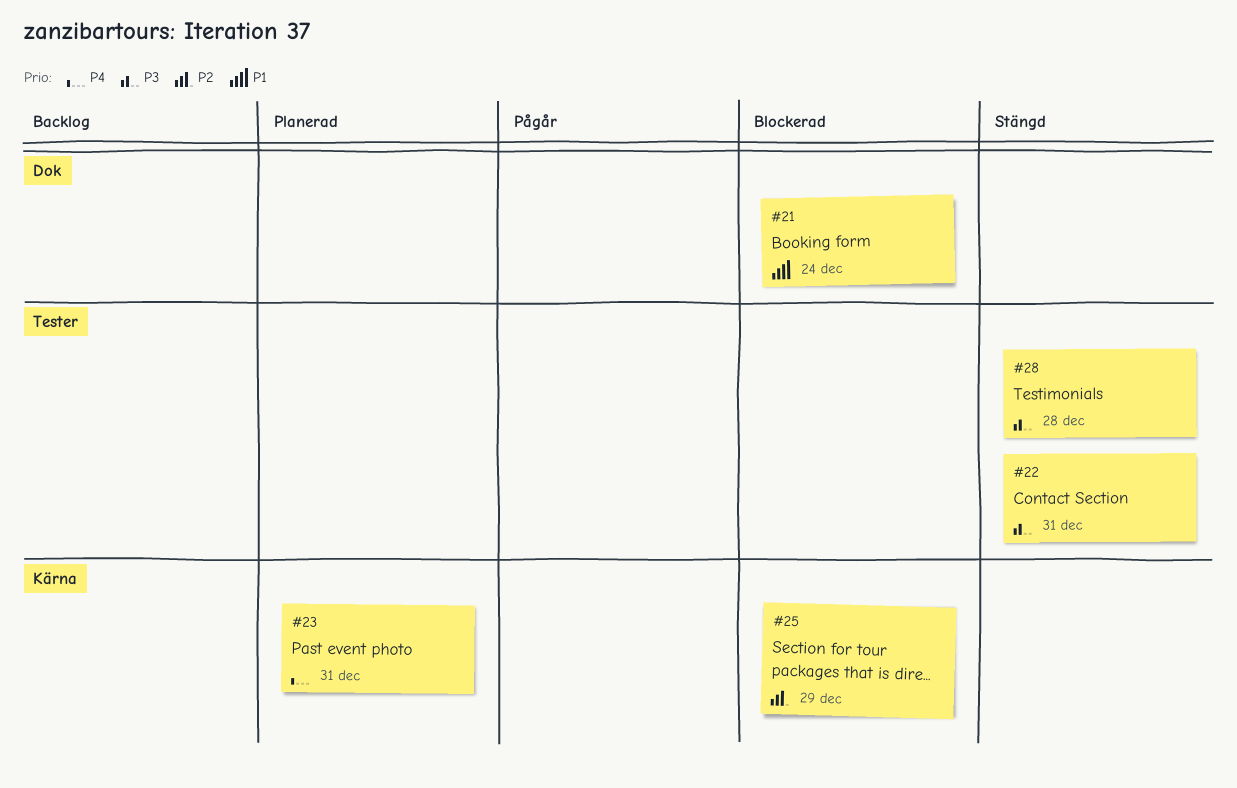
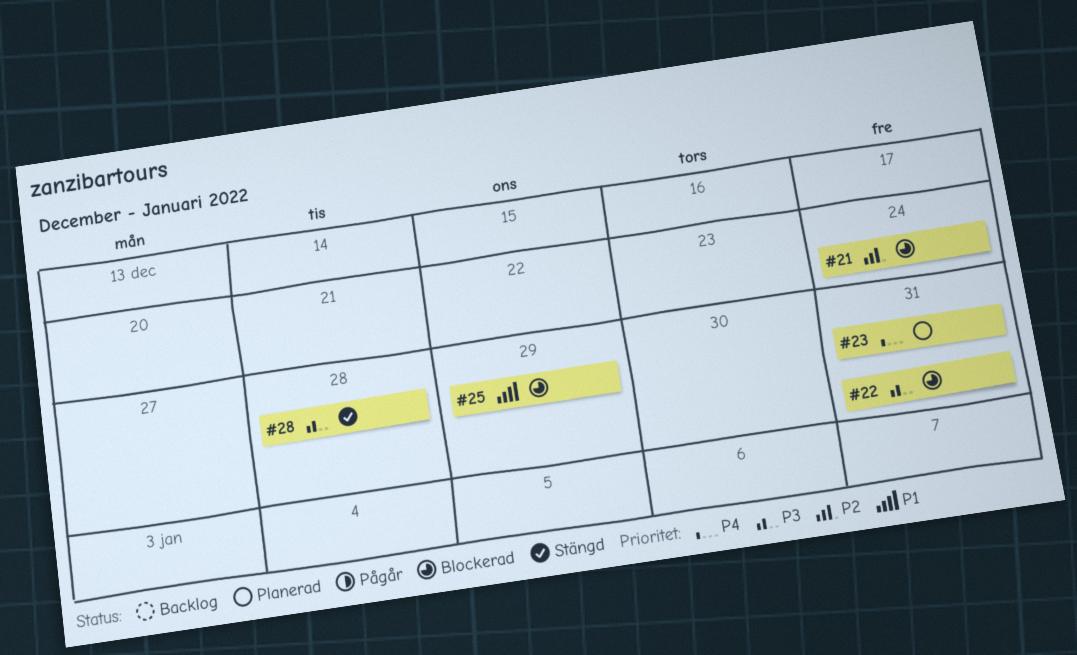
#21, priority: P1 -> P2
#22, status: Stängd -> Blockerad
#25, priority: P2 -> P1

